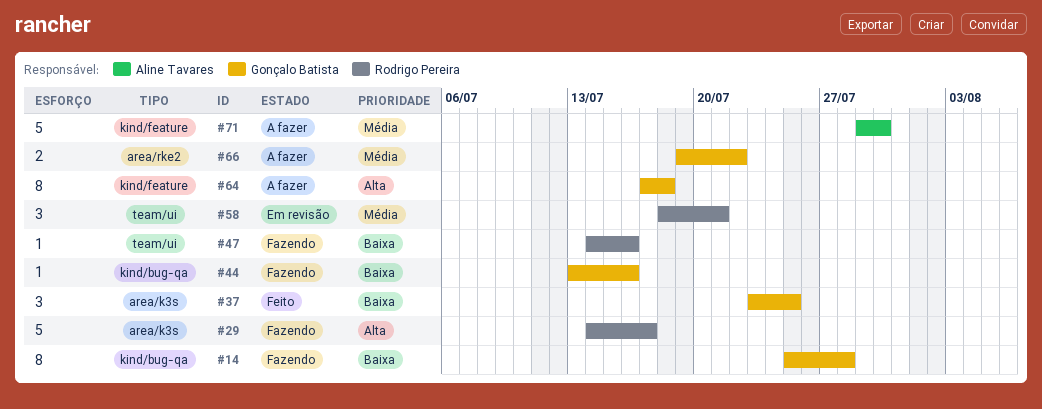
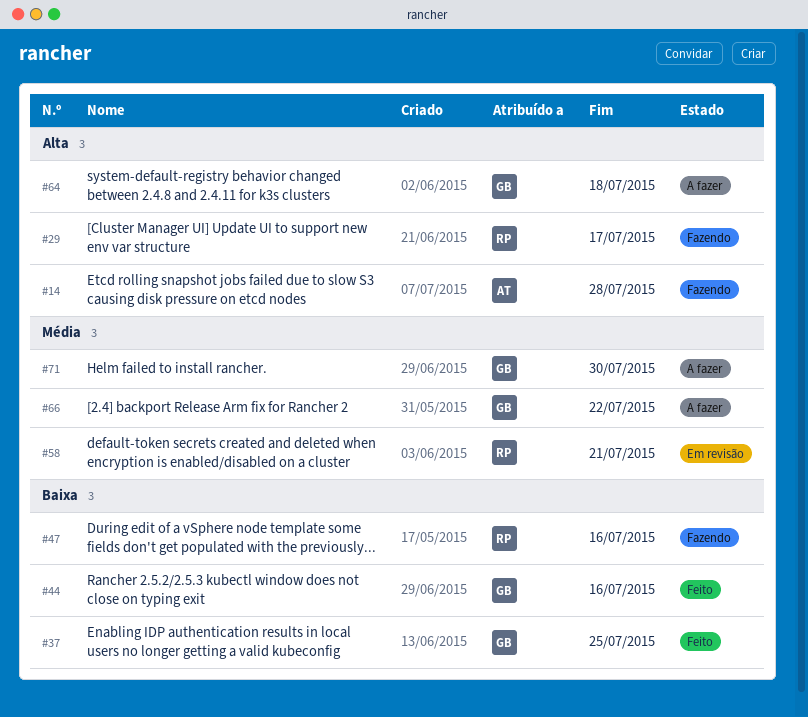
#14, owner: Gonçalo Batista -> Aline Tavares
#14, priority: Baixa -> Alta
#44, status: Fazendo -> Feito
#71, owner: Aline Tavares -> Gonçalo Batista

